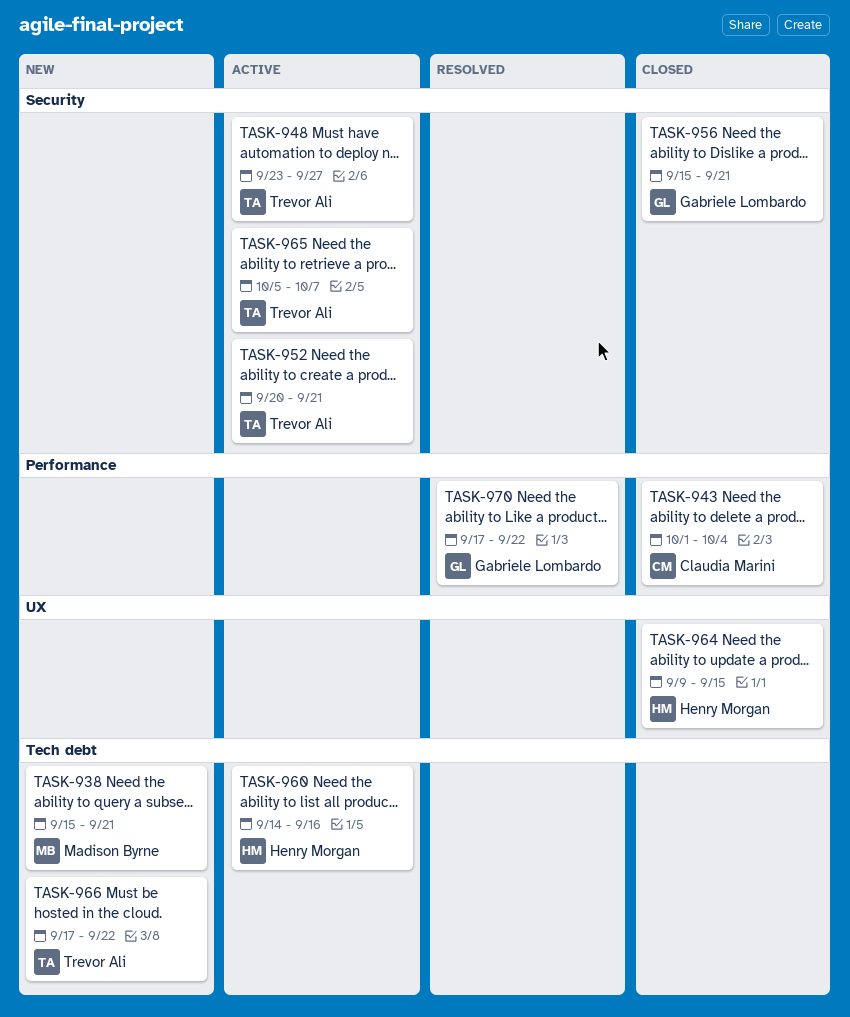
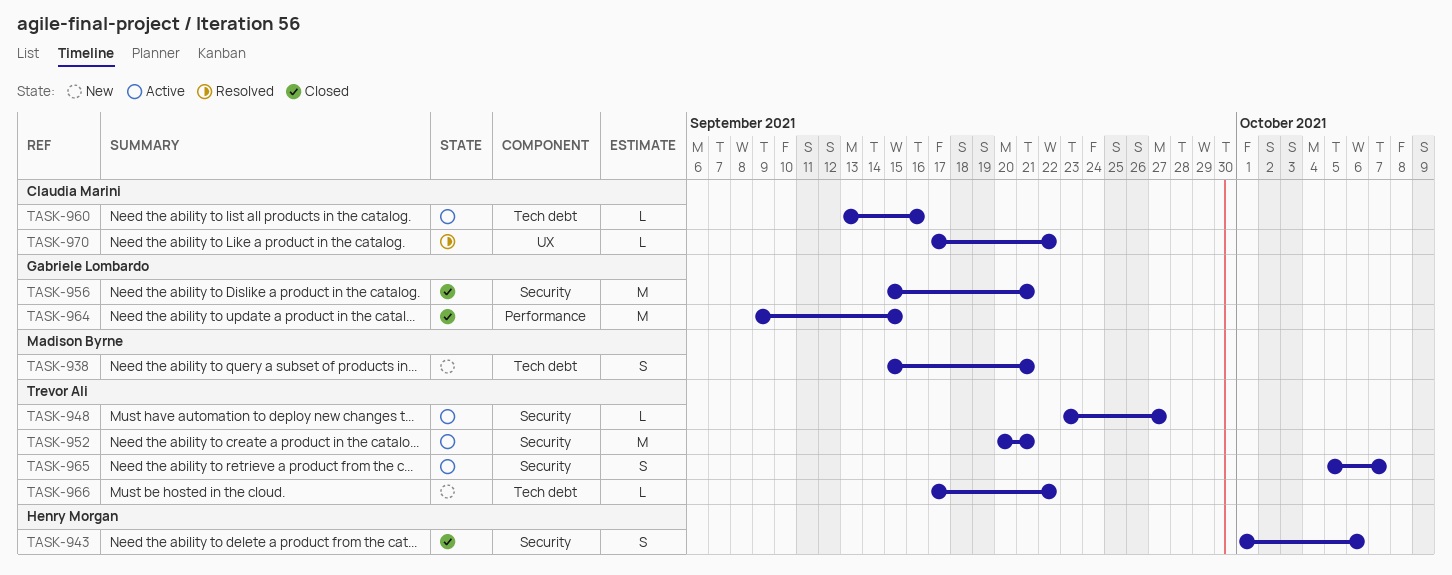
TASK-943, owner: Claudia Marini -> Henry Morgan
TASK-943, label: Performance -> Security
TASK-943, due: Oct 4 -> Oct 6
TASK-960, owner: Henry Morgan -> Claudia Marini
TASK-960, start: Sep 14 -> Sep 13
TASK-964, owner: Henry Morgan -> Gabriele Lombardo
TASK-964, label: UX -> Performance
TASK-970, owner: Gabriele Lombardo -> Claudia Marini
TASK-970, label: Performance -> UX

